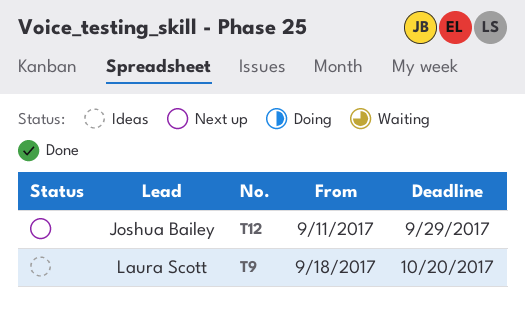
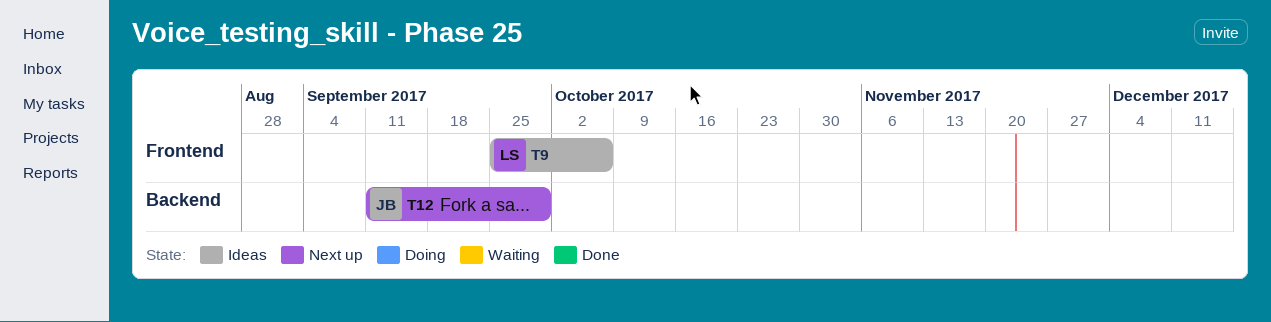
T9, start: Sep 18 -> Sep 25
T9, due: Oct 20 -> Oct 6

